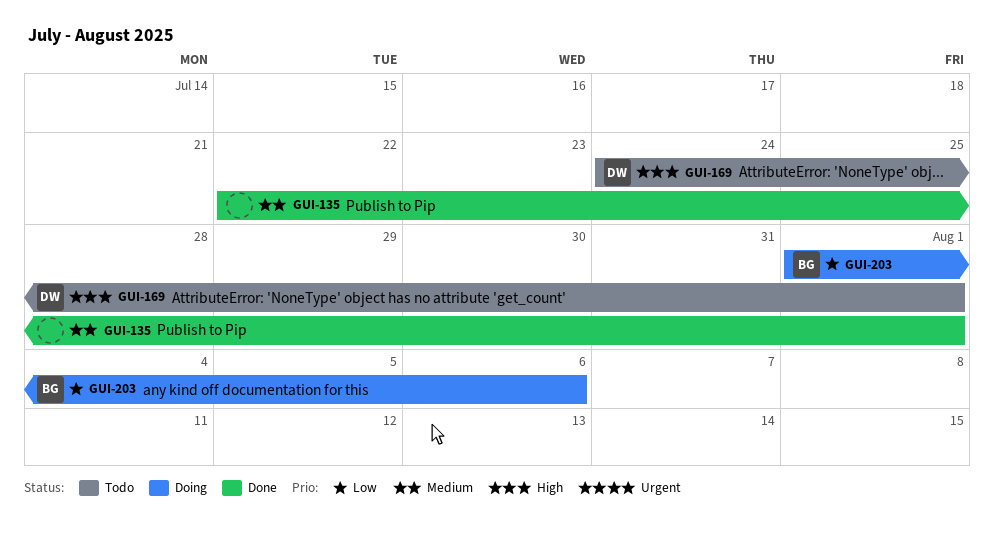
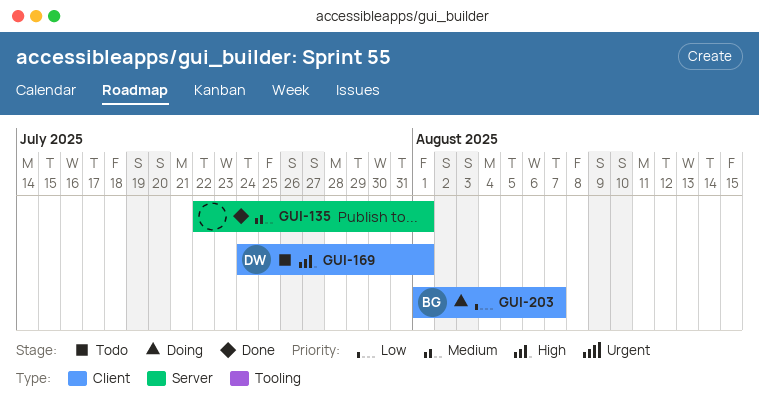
GUI-203, due: Aug 6 -> Aug 7

